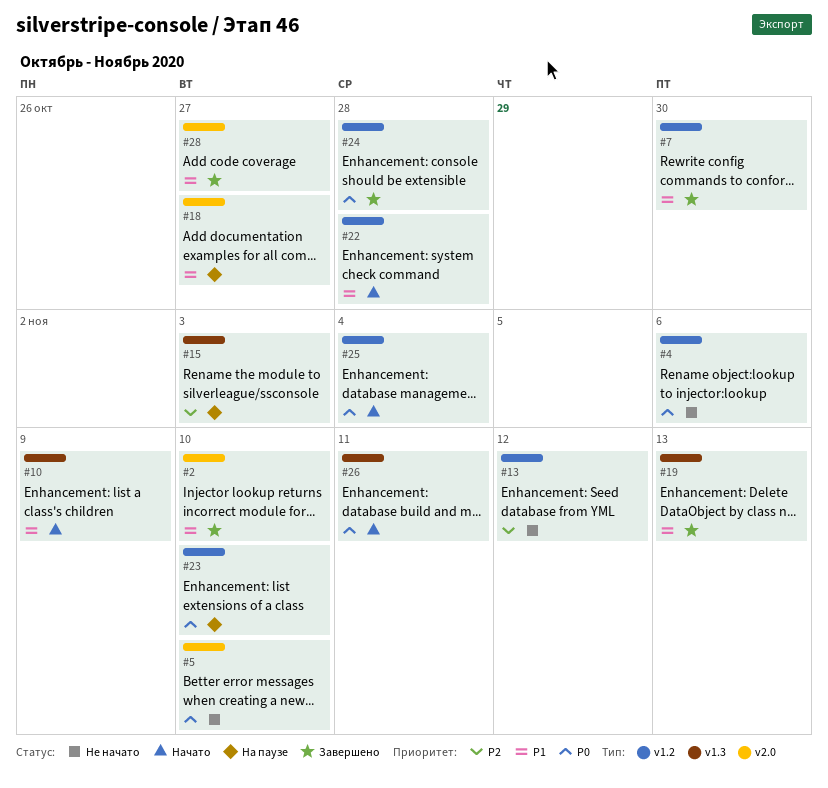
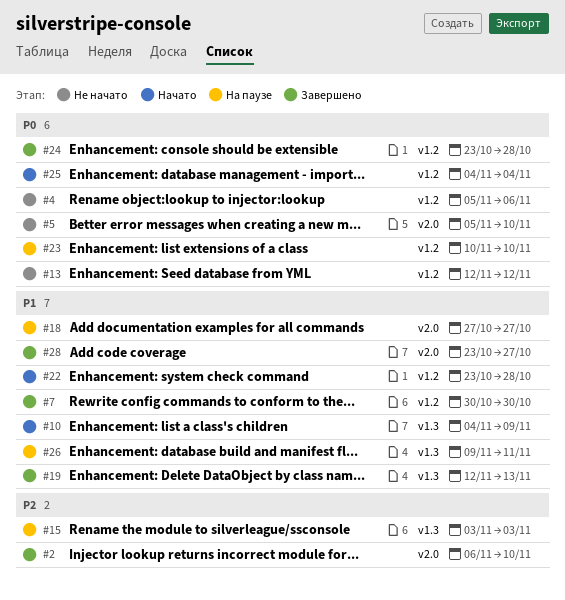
#2, priority: P1 -> P2
#13, priority: P2 -> P0
#26, status: Начато -> На паузе
#26, priority: P0 -> P1

